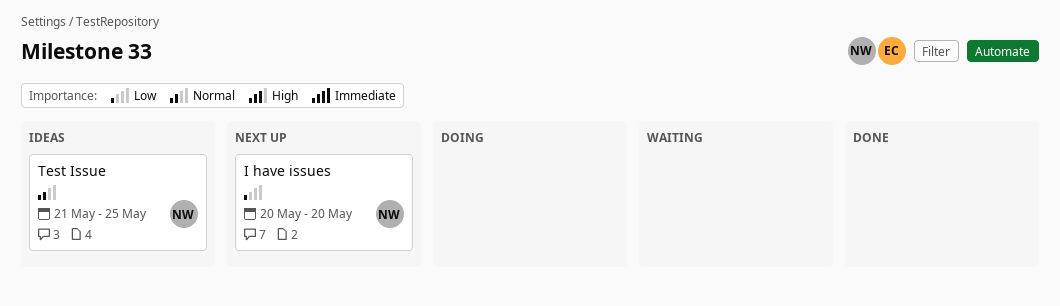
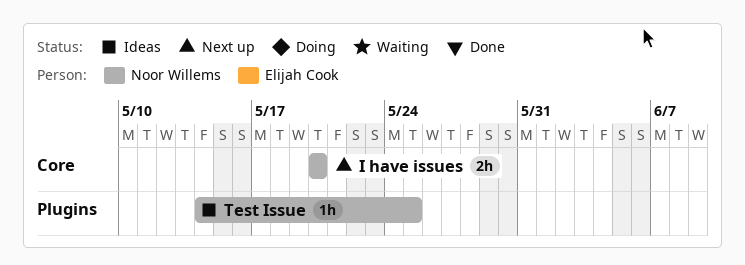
Test Issue, start: May 21 -> May 14

